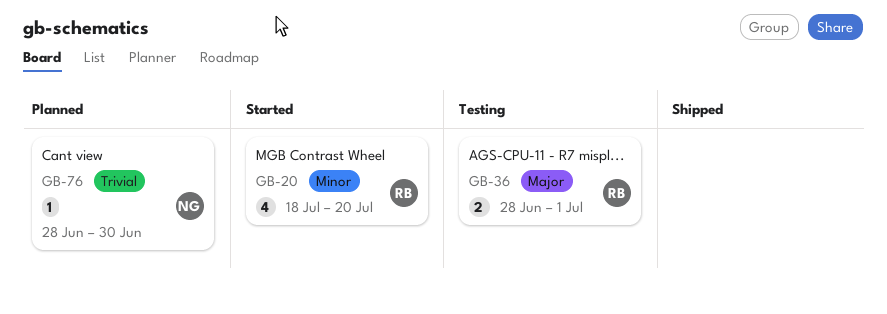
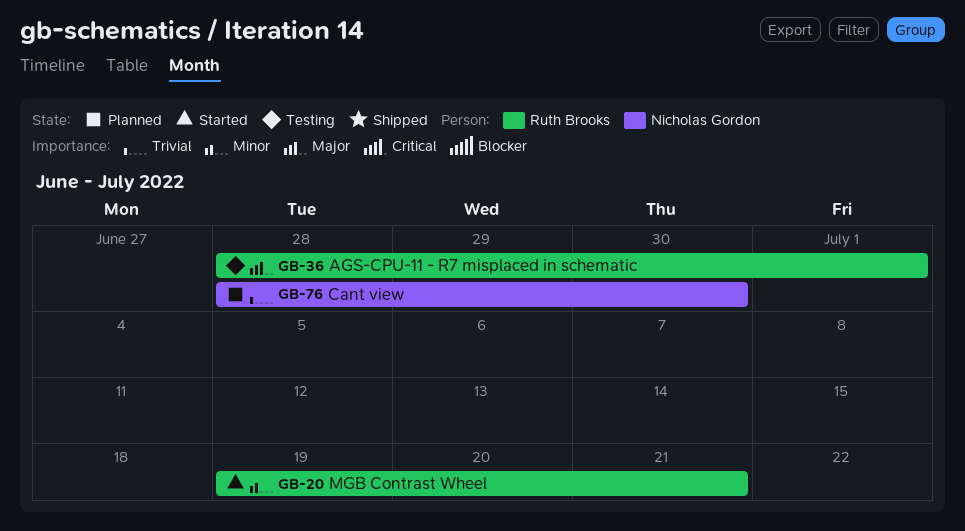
GB-20, start: Jul 18 -> Jul 19
GB-20, due: Jul 20 -> Jul 21

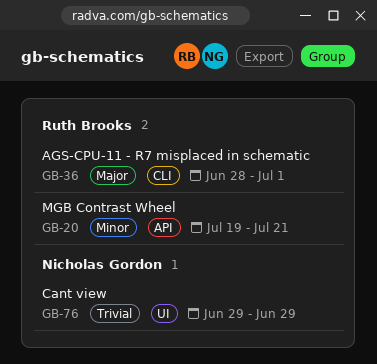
GB-76, start: Jun 28 -> Jun 29
GB-76, due: Jun 30 -> Jun 29

